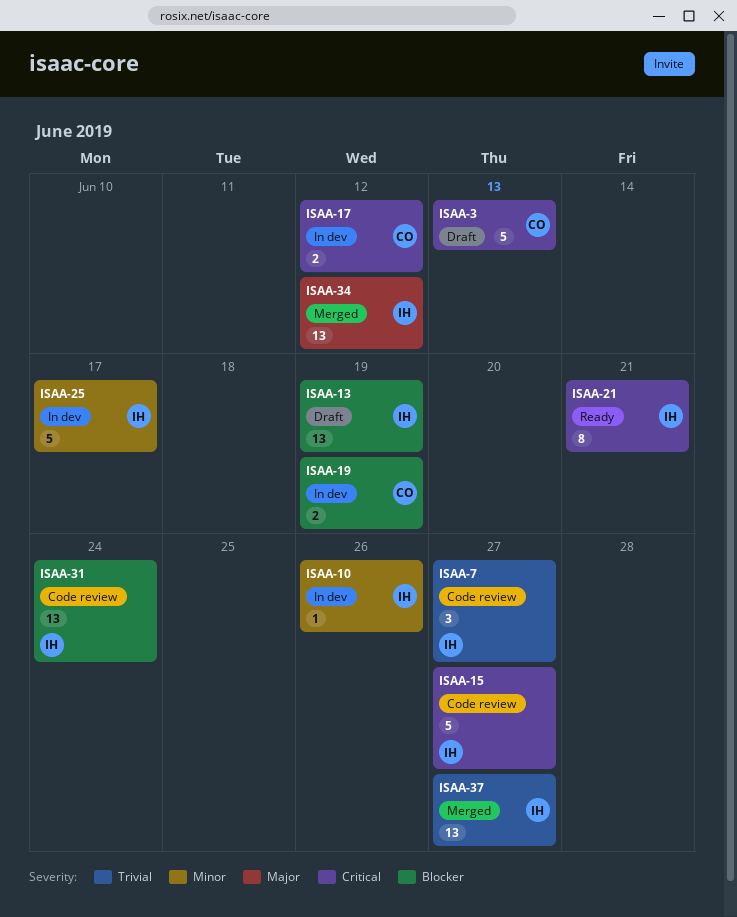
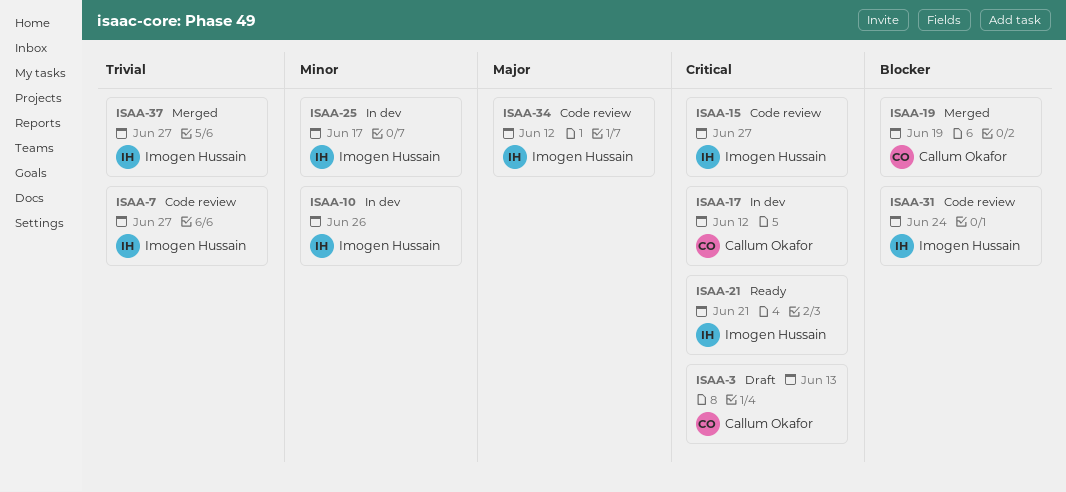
ISAA-13: present -> none
ISAA-19, status: In dev -> Merged
ISAA-34, status: Merged -> Code review

